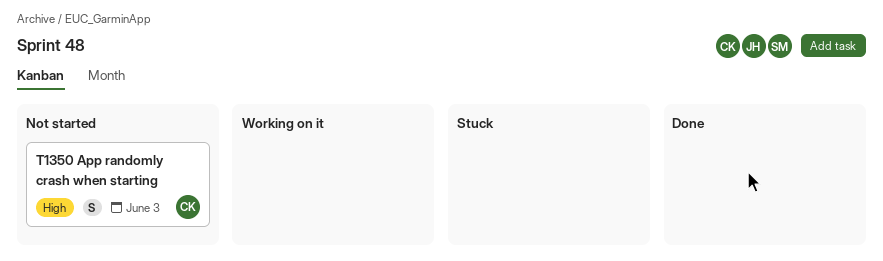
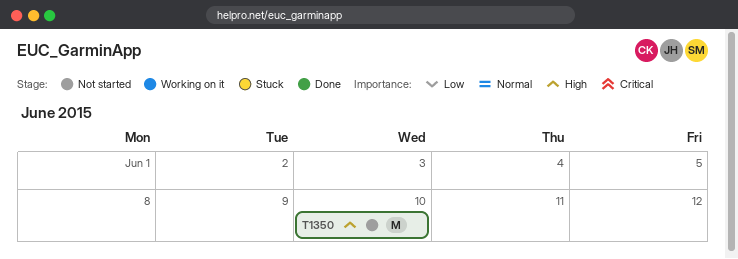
T1350, estimate: S -> M
T1350, due: Jun 3 -> Jun 10

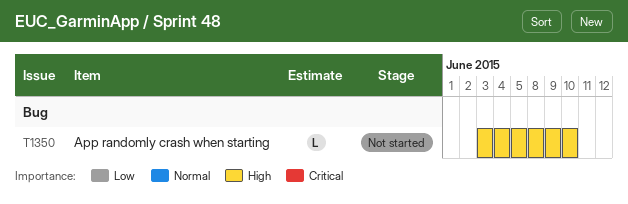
T1350, estimate: M -> L

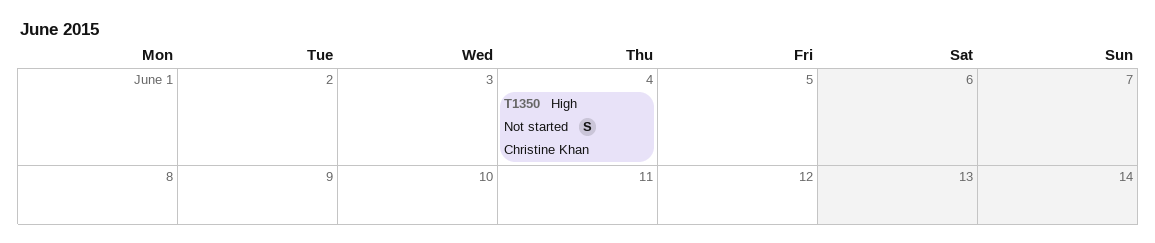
T1350, estimate: L -> S
T1350, due: Jun 10 -> Jun 4

